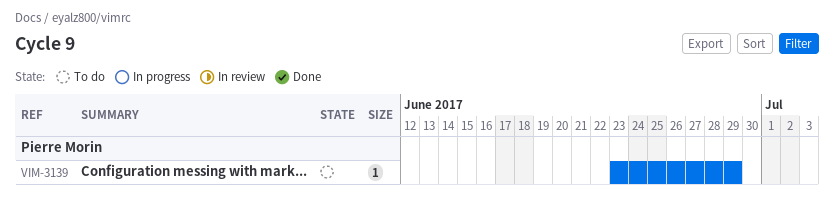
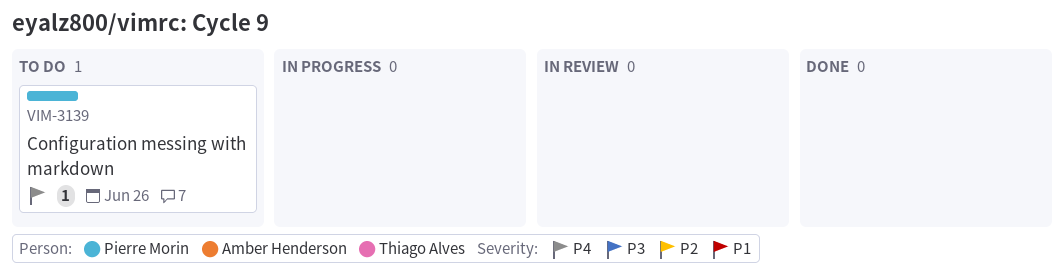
VIM-3139, due: Jun 29 -> Jun 26

